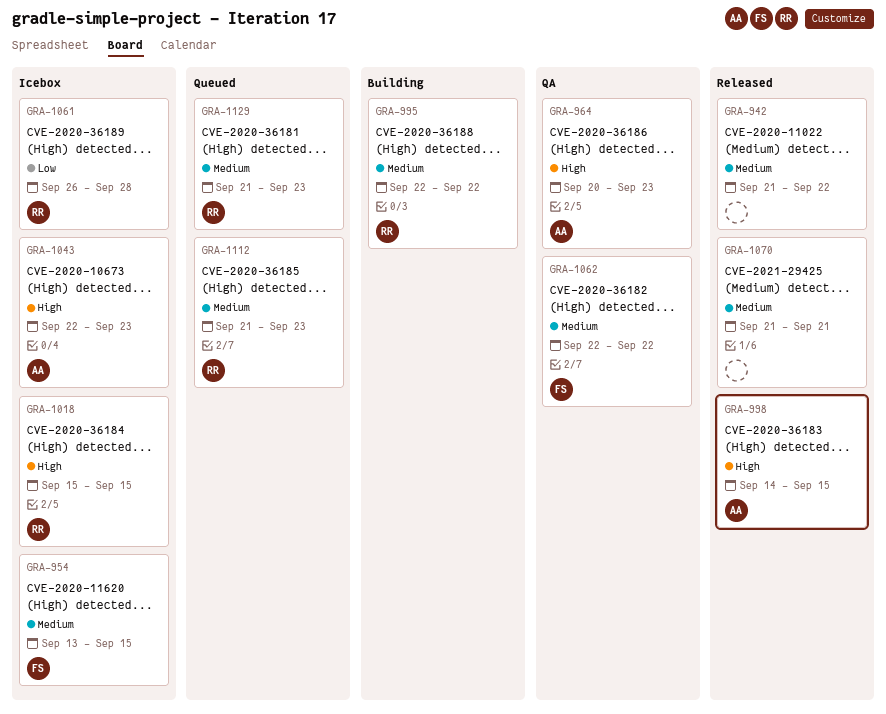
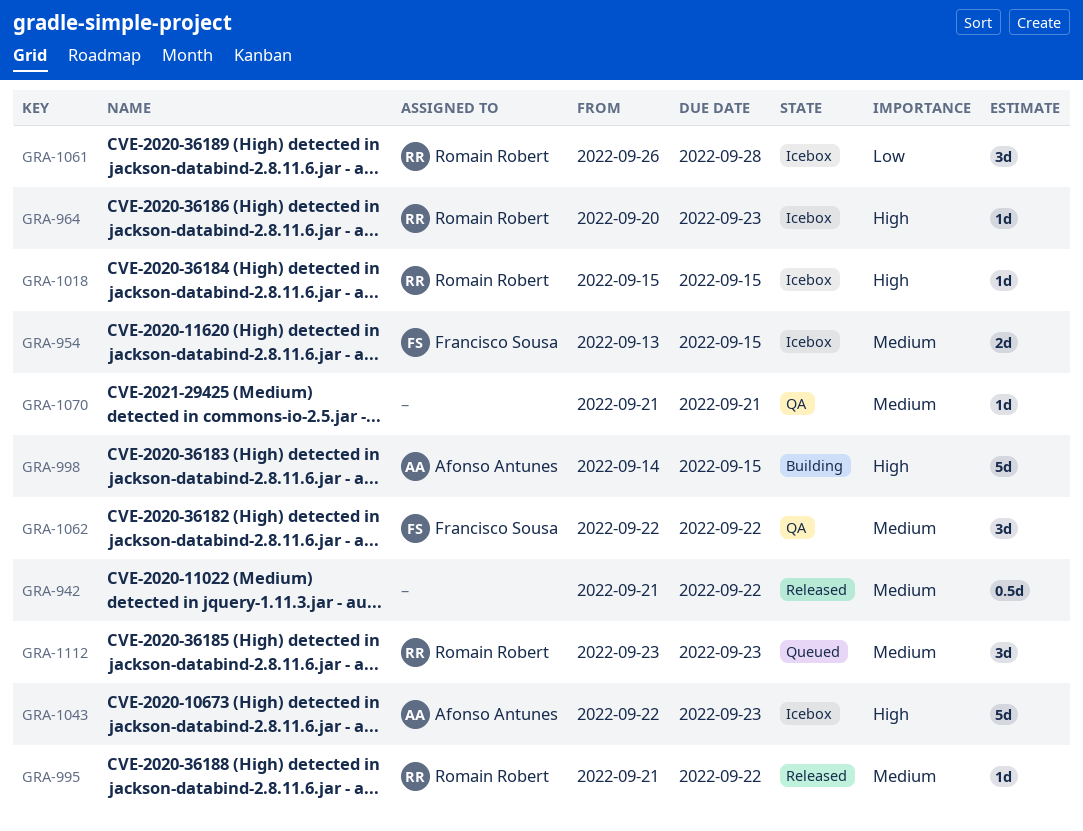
GRA-964, status: QA -> Icebox
GRA-964, owner: Afonso Antunes -> Romain Robert
GRA-995, status: Building -> Released
GRA-995, start: Sep 22 -> Sep 21
GRA-998, status: Released -> Building
GRA-1070, status: Released -> QA
GRA-1112, start: Sep 21 -> Sep 23
GRA-1129: present -> none

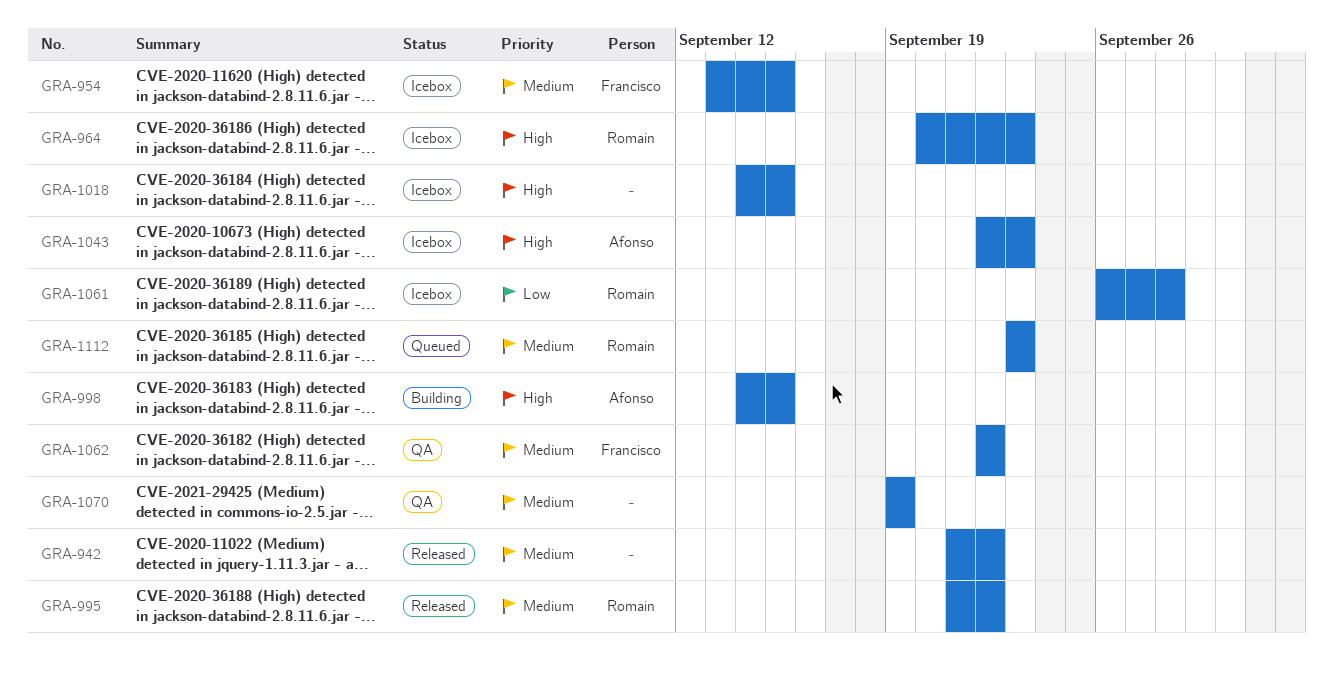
GRA-1018, owner: Romain Robert -> none
GRA-1018, start: Sep 15 -> Sep 14
GRA-1070, start: Sep 21 -> Sep 19
GRA-1070, due: Sep 21 -> Sep 19

